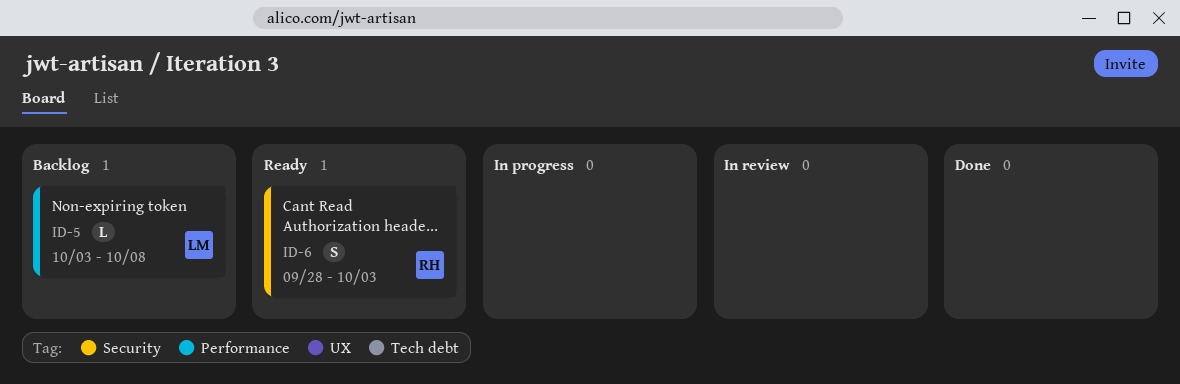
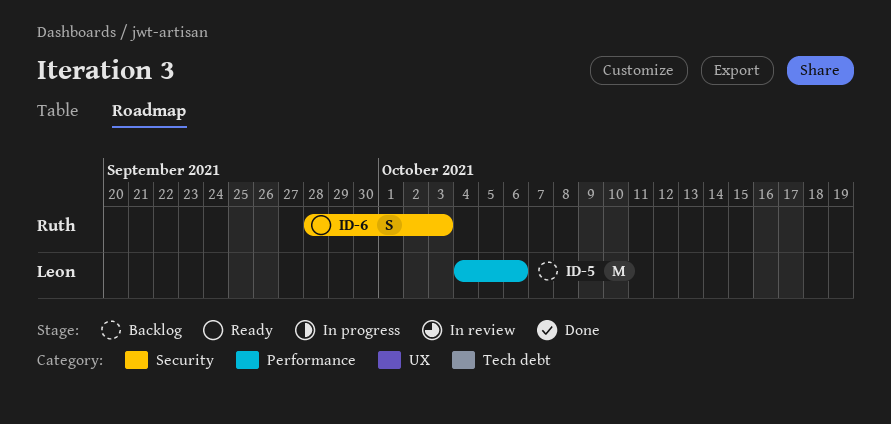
ID-5, estimate: L -> M
ID-5, start: Oct 3 -> Oct 4
ID-5, due: Oct 8 -> Oct 6

